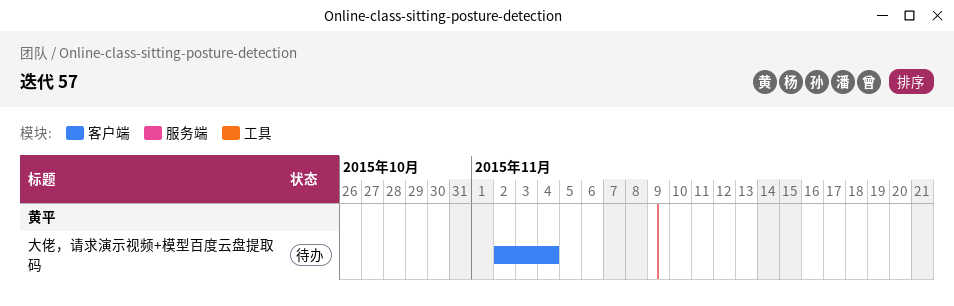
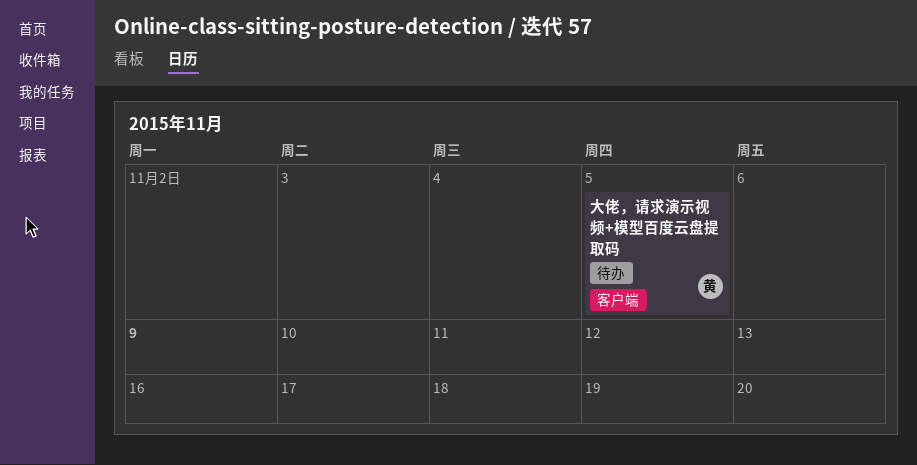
大佬，请求演示视频+模型百度云盘提取码, due: Nov 4 -> Nov 5

